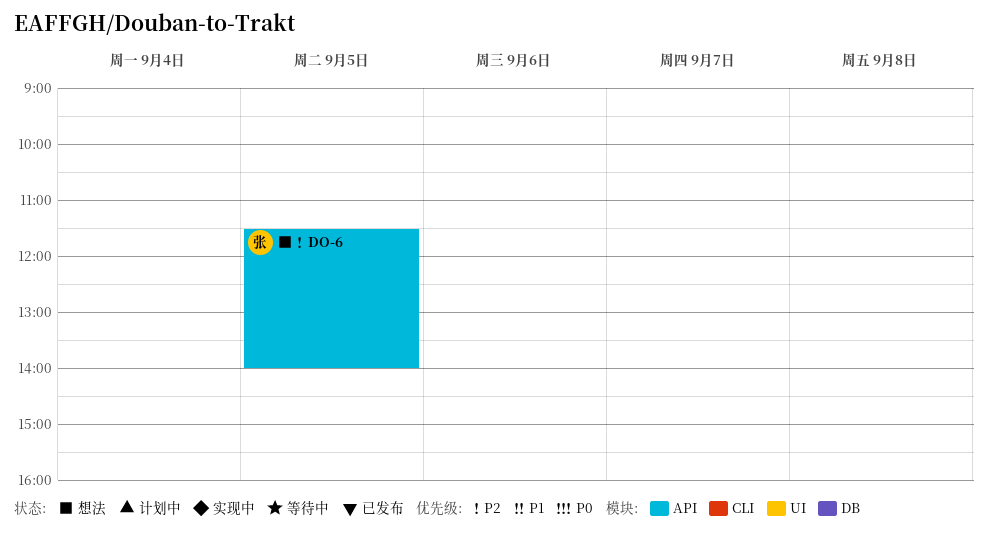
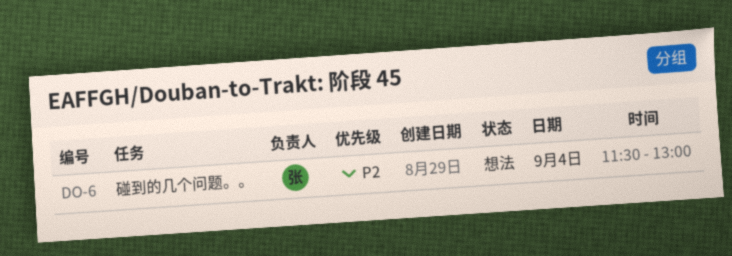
DO-6, day: Sep 5 -> Sep 4
DO-6, ends: 14:00 -> 13:00

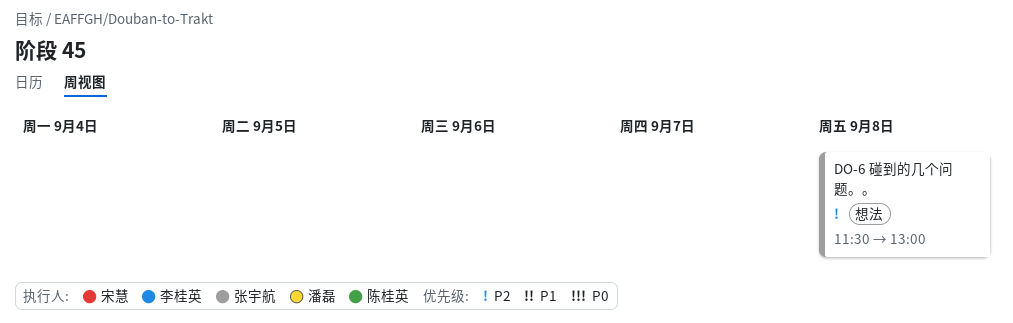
DO-6, day: Sep 4 -> Sep 8

